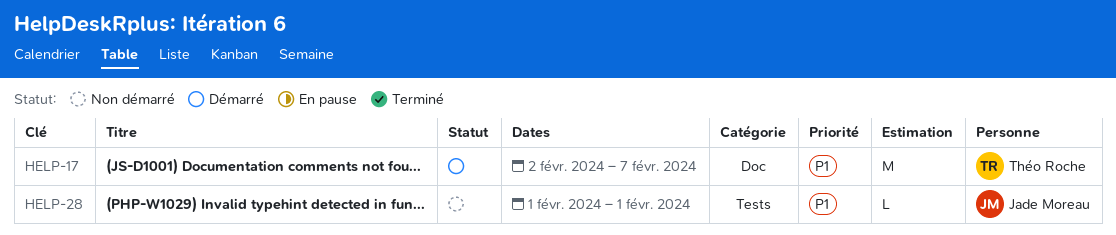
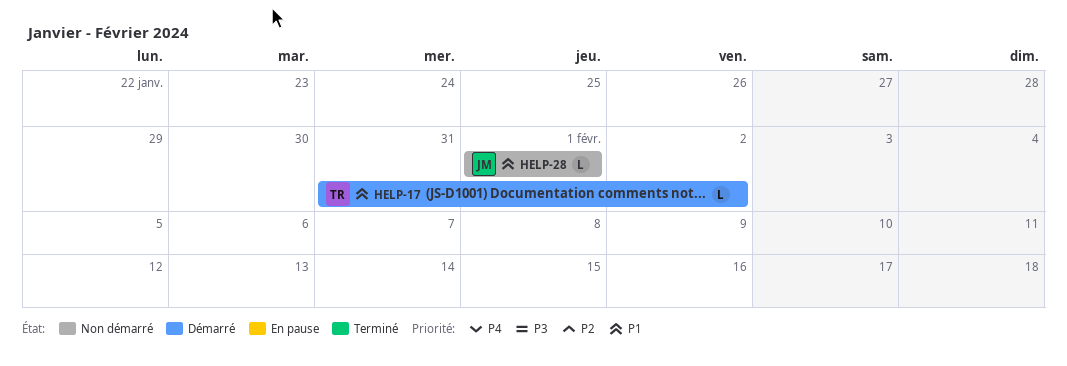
HELP-17, estimate: M -> L
HELP-17, start: Feb 2 -> Jan 31
HELP-17, due: Feb 7 -> Feb 2

